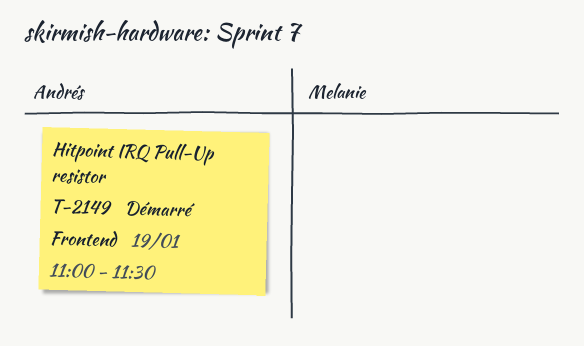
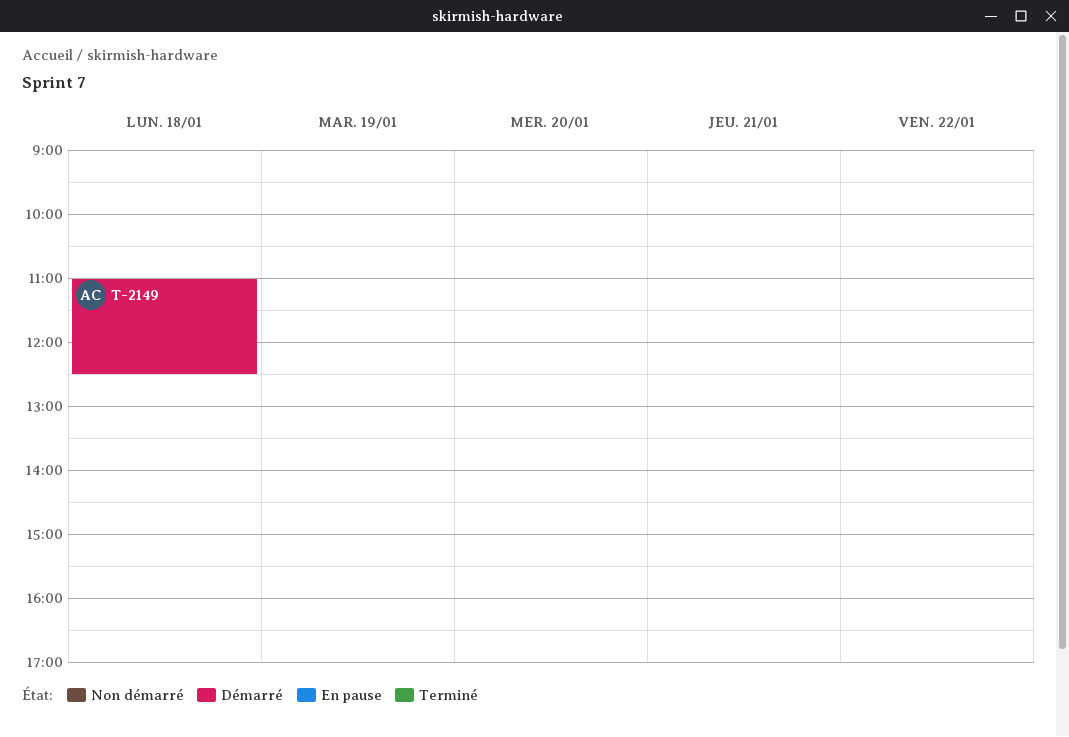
T-2149, day: Jan 19 -> Jan 18
T-2149, ends: 11:30 -> 12:30

